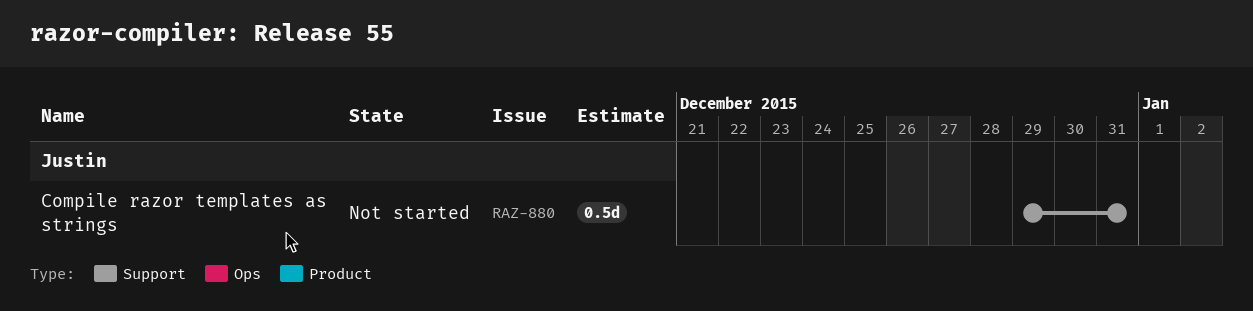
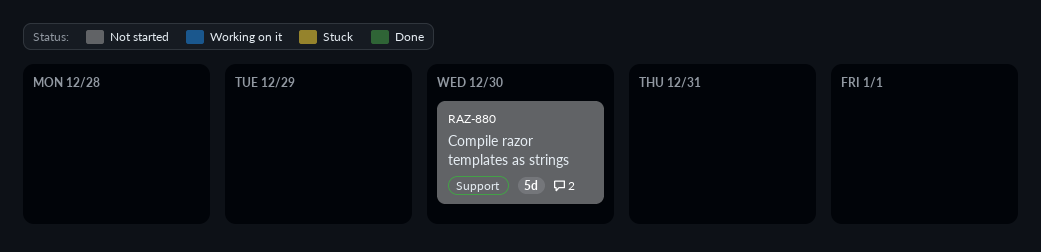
RAZ-880, estimate: 0.5d -> 5d
RAZ-880, due: Dec 31 -> Dec 30

